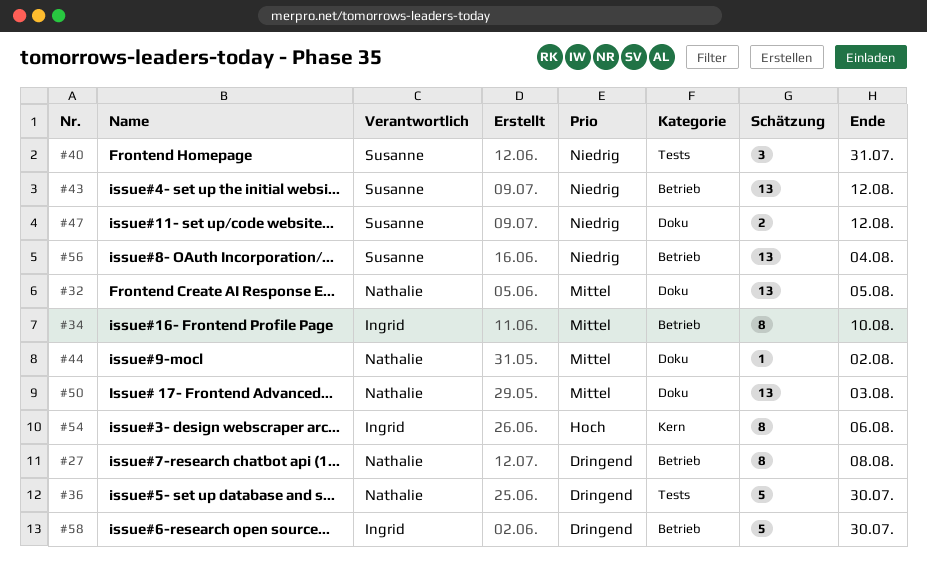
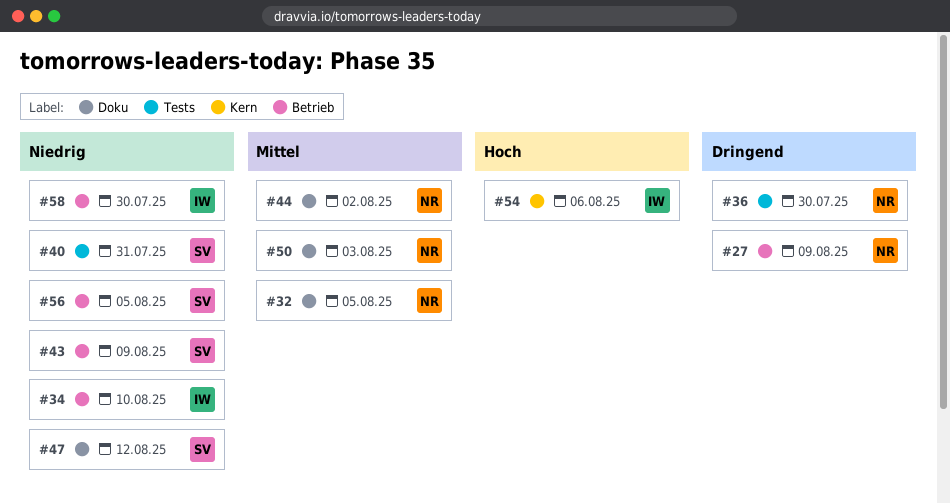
#27, due: Aug 8 -> Aug 9
#34, priority: Mittel -> Niedrig
#43, due: Aug 12 -> Aug 9
#56, due: Aug 4 -> Aug 5
#58, priority: Dringend -> Niedrig

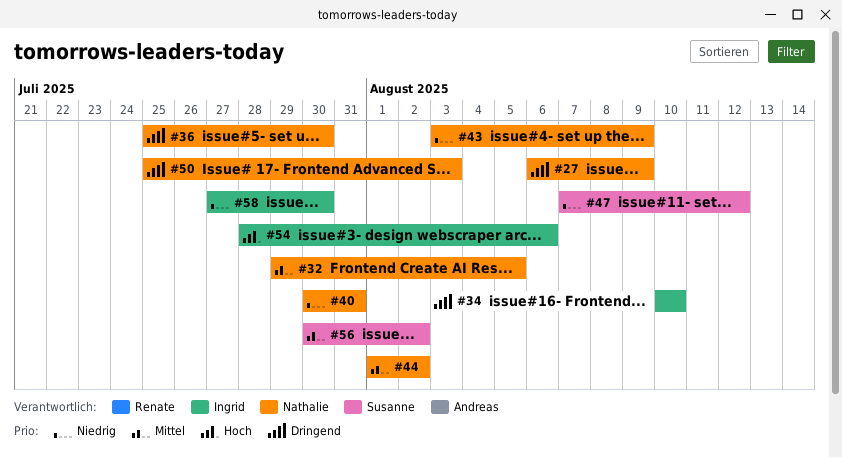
#34, priority: Niedrig -> Dringend
#40, owner: Susanne -> Nathalie
#43, owner: Susanne -> Nathalie
#50, priority: Mittel -> Dringend
#56, priority: Niedrig -> Mittel
#56, due: Aug 5 -> Aug 2

